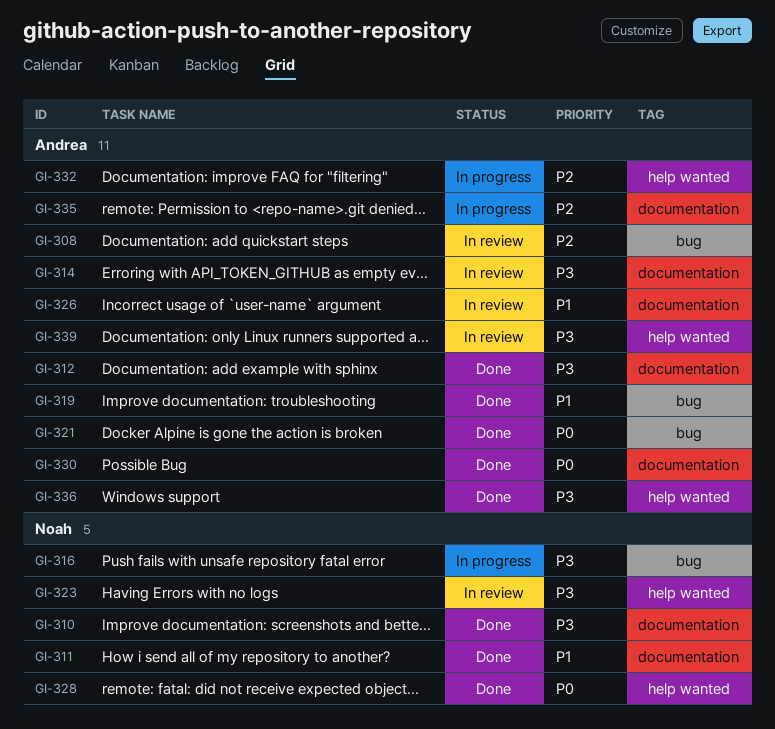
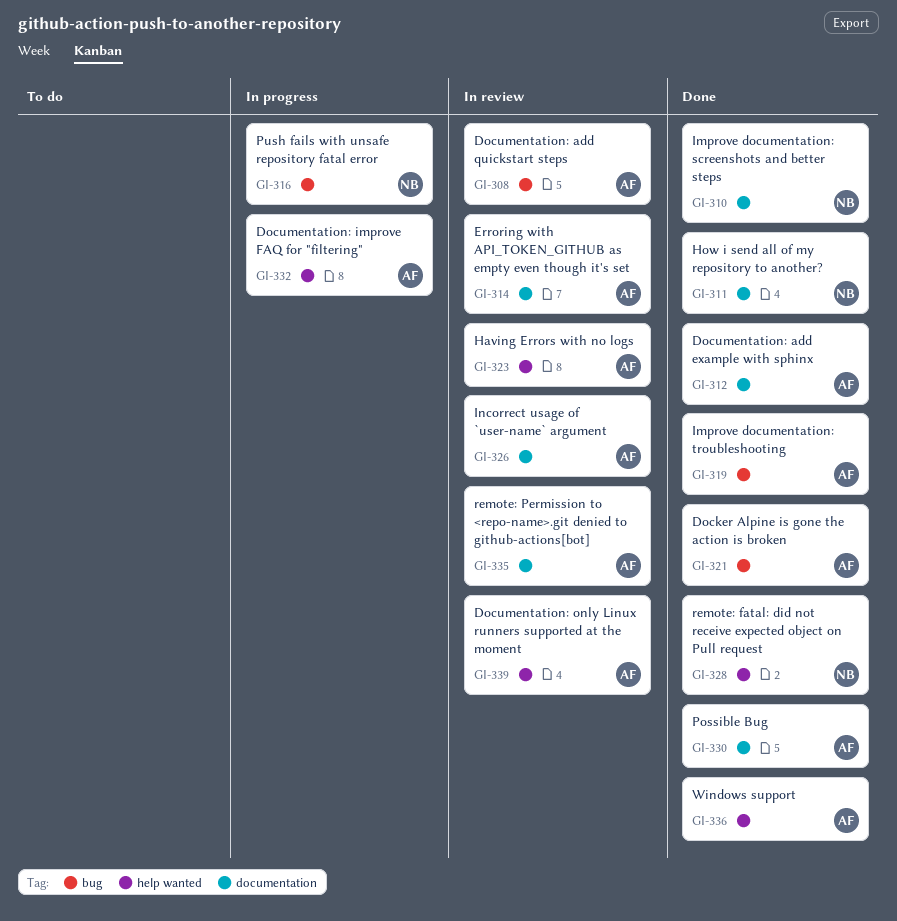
GI-323, owner: Noah -> Andrea
GI-335, status: In progress -> In review

